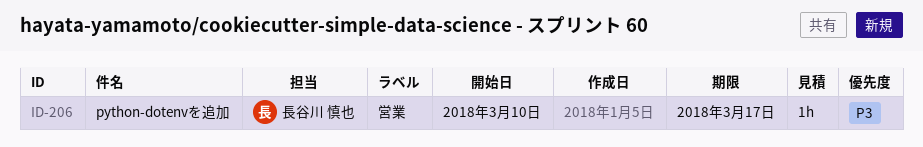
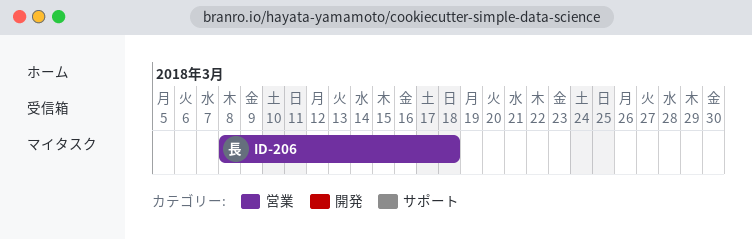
ID-206, start: Mar 10 -> Mar 8
ID-206, due: Mar 17 -> Mar 18

